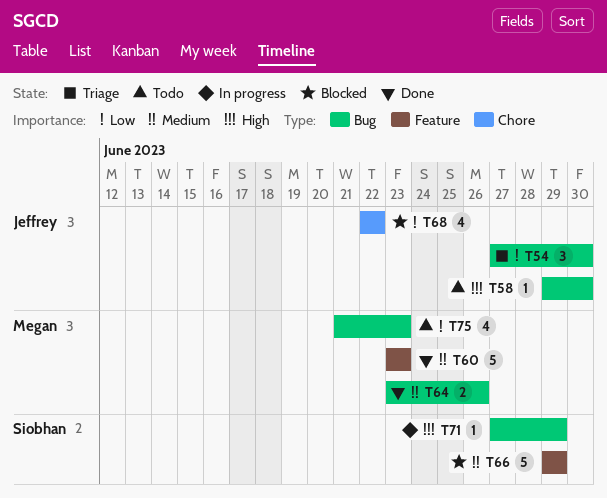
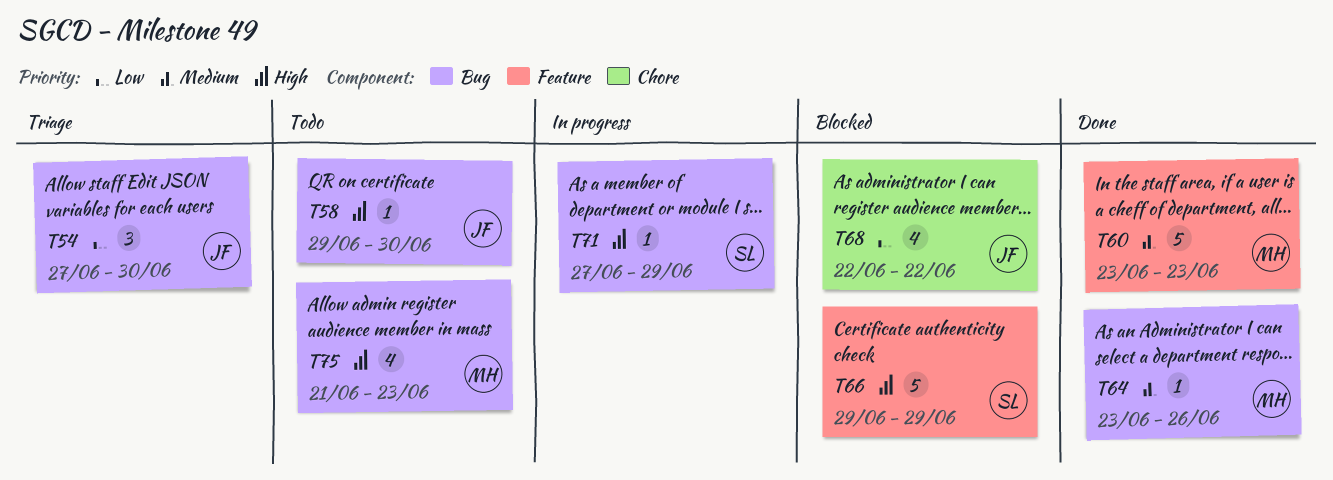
T64, estimate: 2 -> 1
T66, priority: Medium -> High
T75, priority: Low -> High

